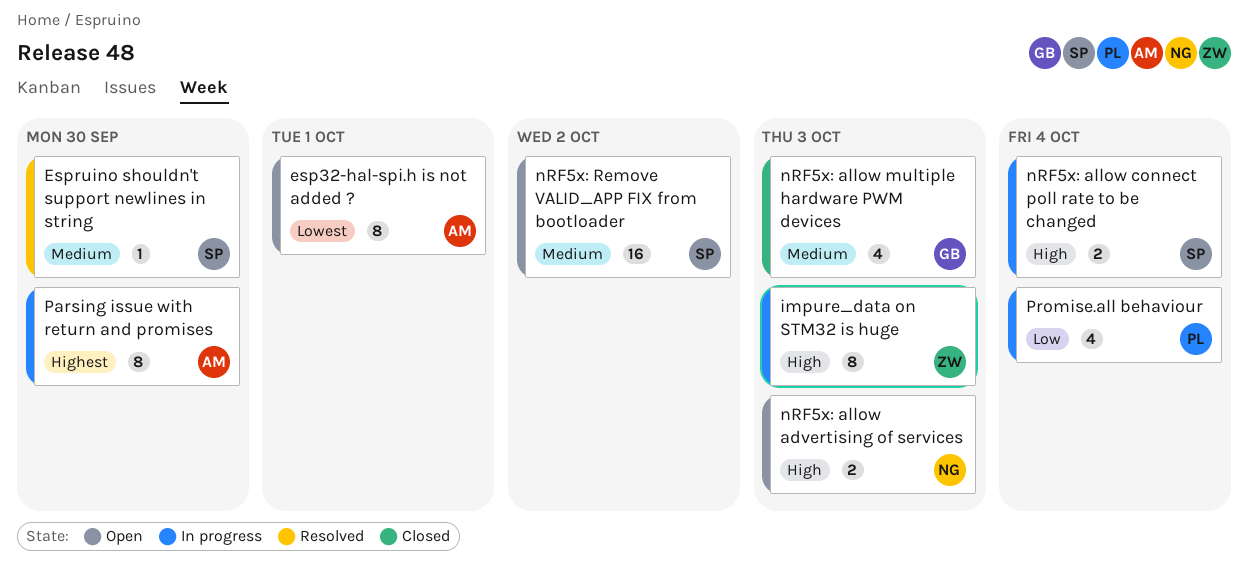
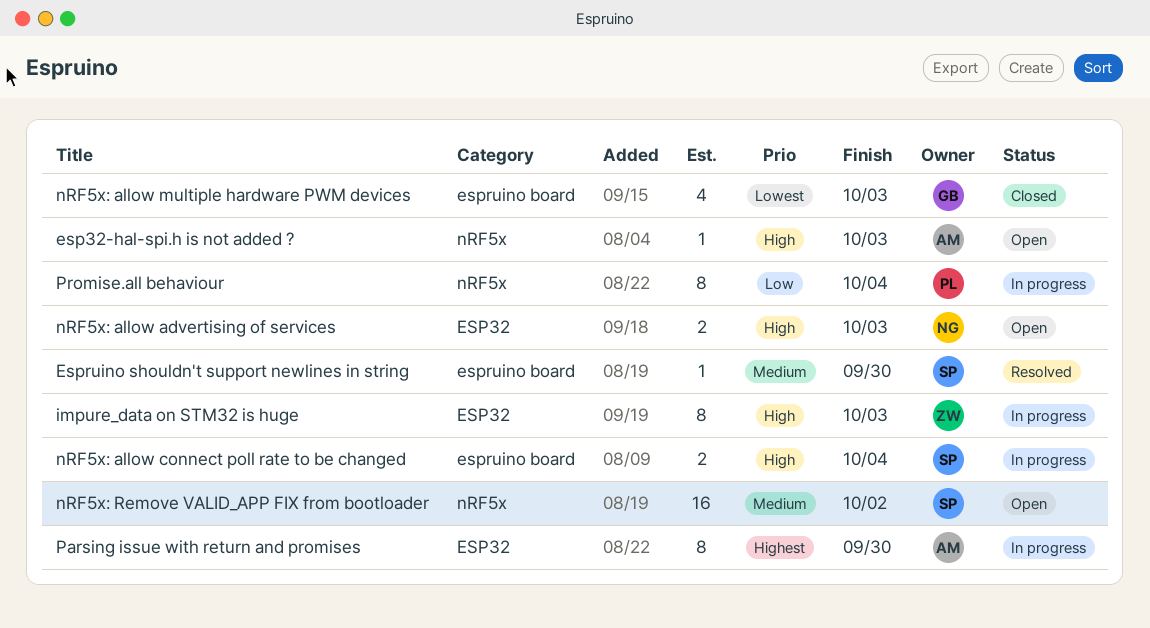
esp32-hal-spi.h is not added ?, priority: Lowest -> High
esp32-hal-spi.h is not added ?, estimate: 8 -> 1
esp32-hal-spi.h is not added ?, due: Oct 1 -> Oct 3
nRF5x: allow multiple hardware PWM devices, priority: Medium -> Lowest
Promise.all behaviour, estimate: 4 -> 8

